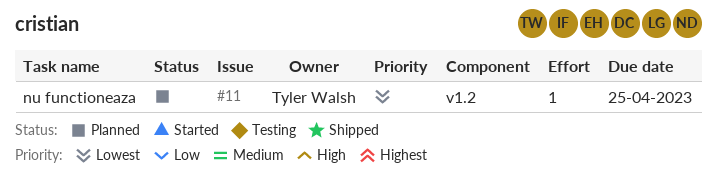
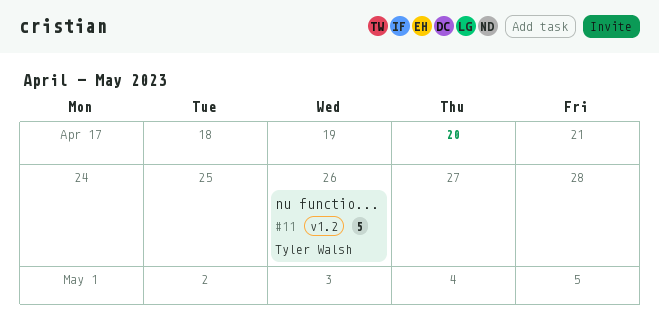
#11, estimate: 1 -> 5
#11, due: Apr 25 -> Apr 26

